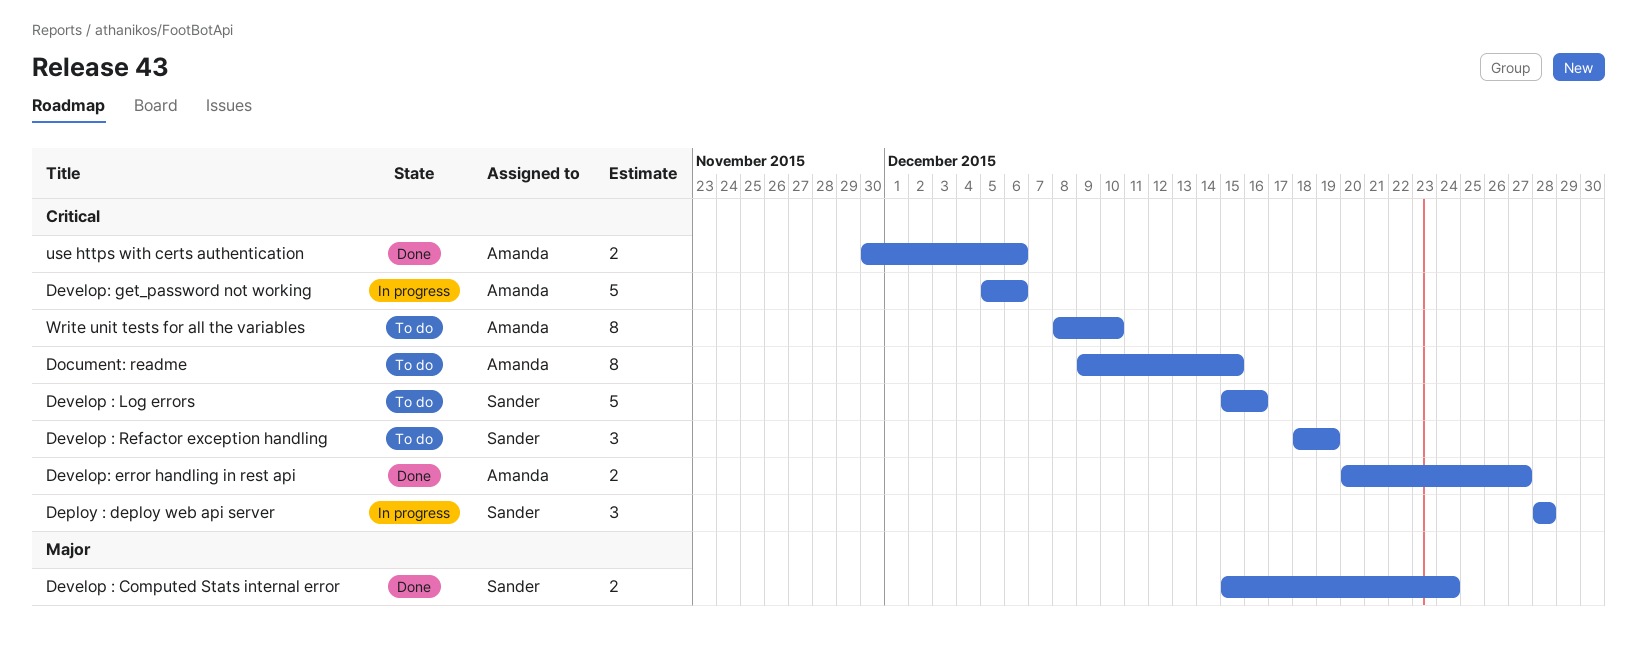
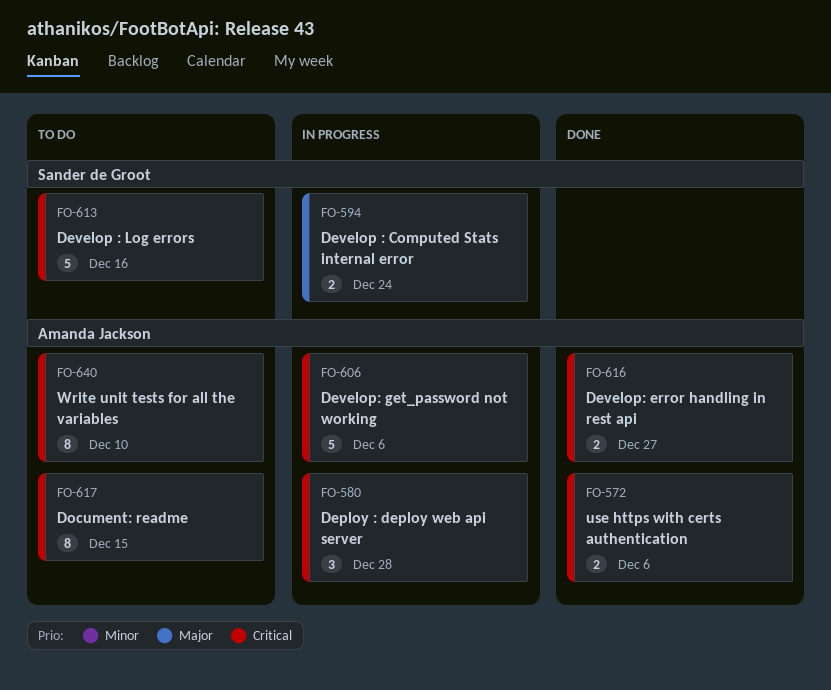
Deploy : deploy web api server, owner: Sander de Groot -> Amanda Jackson
Develop : Computed Stats internal error, status: Done -> In progress
Develop : Refactor exception handling: present -> none

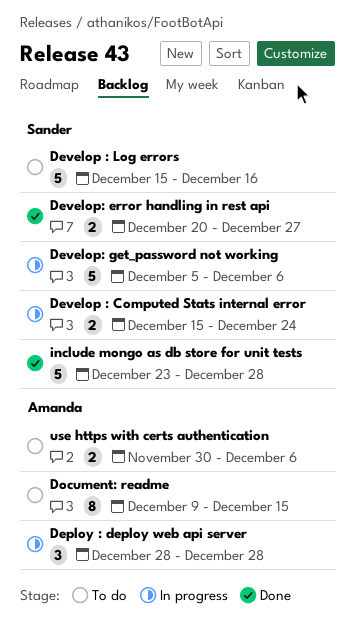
Develop: error handling in rest api, owner: Amanda Jackson -> Sander de Groot
Develop: get_password not working, owner: Amanda Jackson -> Sander de Groot
include mongo as db store for unit tests: none -> present
use https with certs authentication, status: Done -> To do
Write unit tests for all the variables: present -> none

